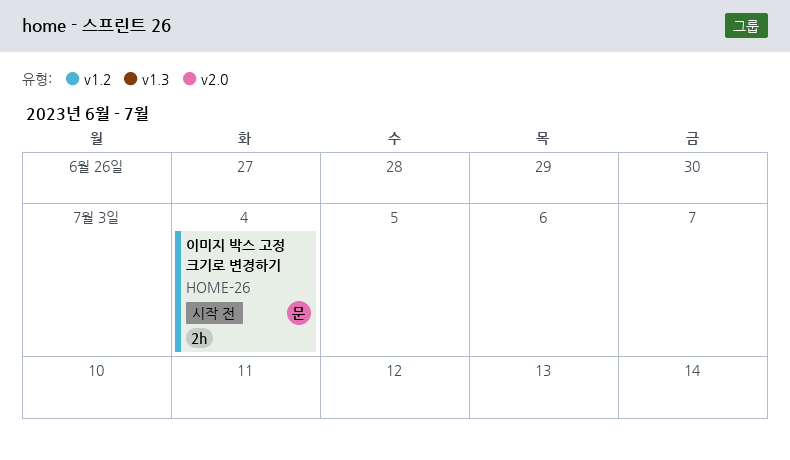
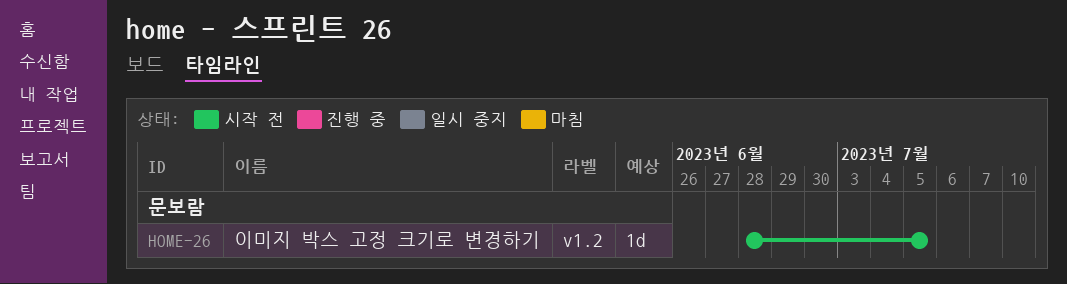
HOME-26, estimate: 2h -> 1d
HOME-26, due: Jul 4 -> Jul 5

